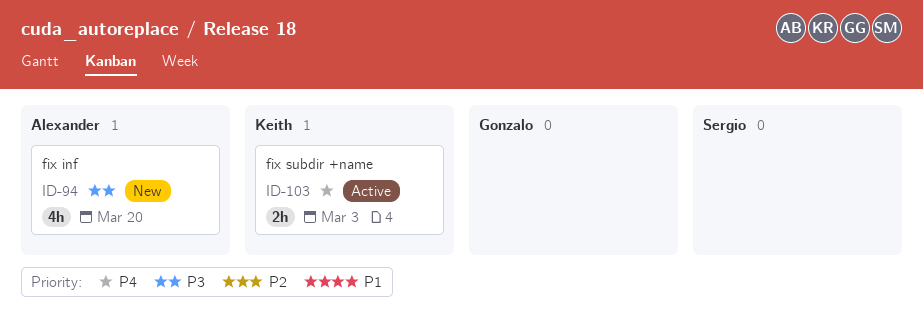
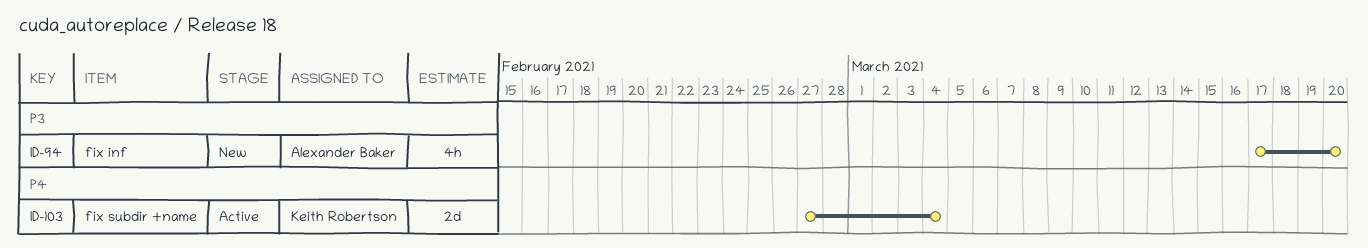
ID-103, estimate: 2h -> 2d
ID-103, due: Mar 3 -> Mar 4

